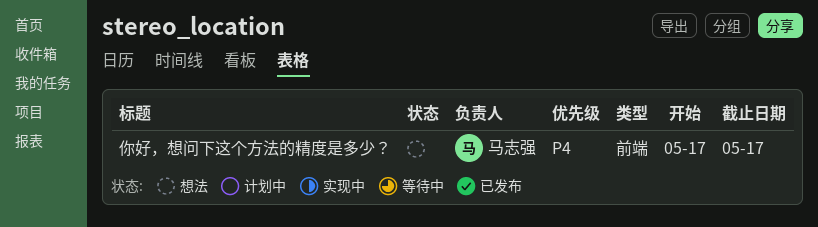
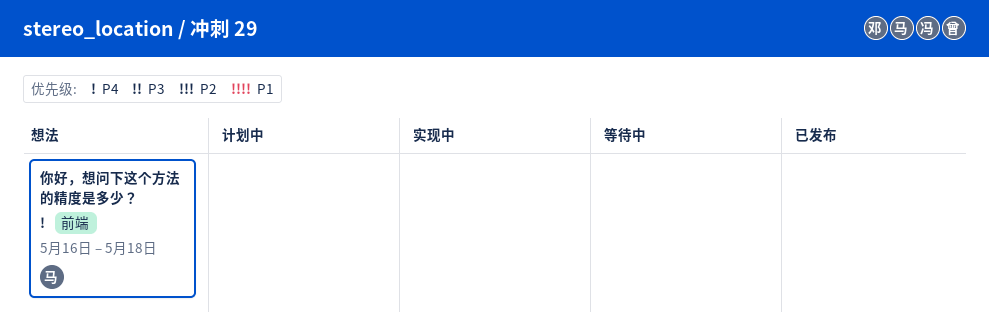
你好，想问下这个方法的精度是多少？, start: May 17 -> May 16
你好，想问下这个方法的精度是多少？, due: May 17 -> May 18

